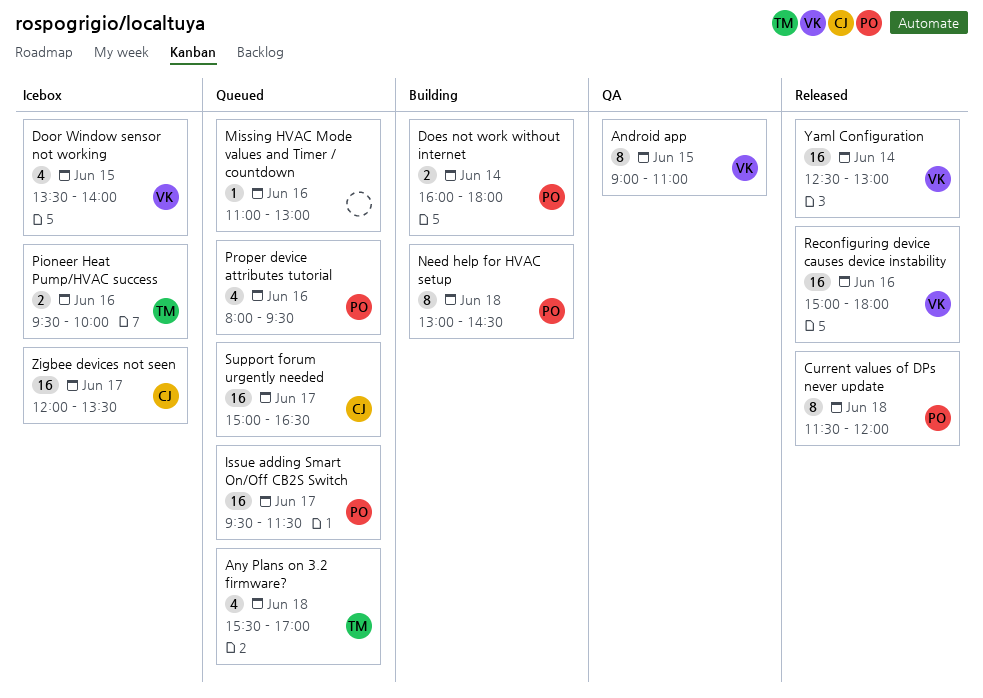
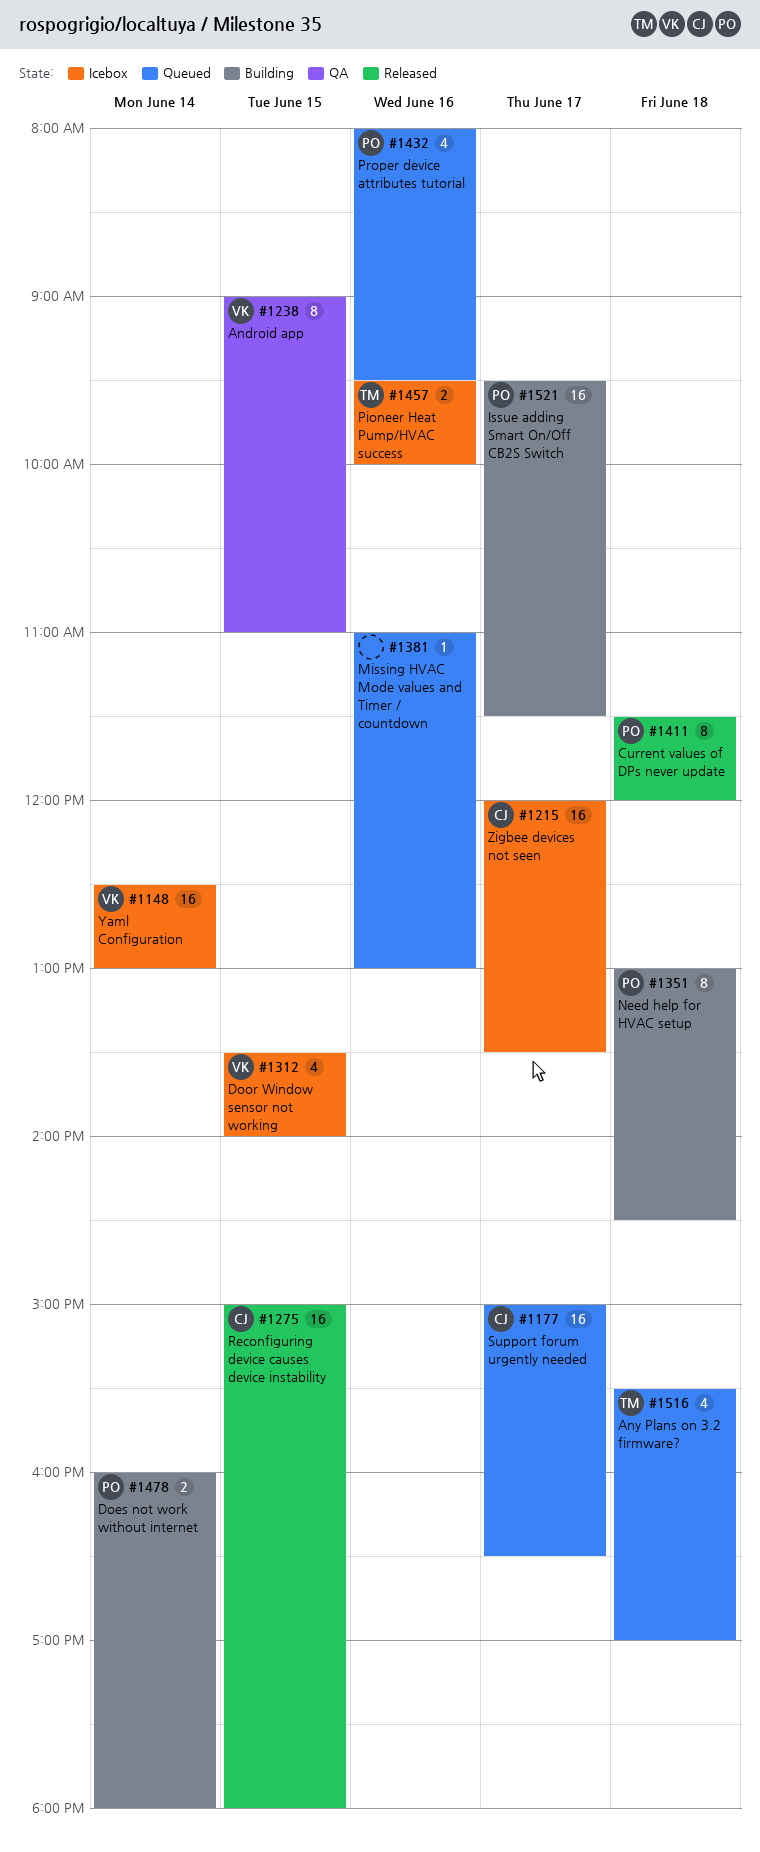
Issue adding Smart On/Off CB2S Switch, status: Queued -> Building
Reconfiguring device causes device instability, owner: VK -> CJ
Reconfiguring device causes device instability, day: Jun 16 -> Jun 15
Yaml Configuration, status: Released -> Icebox

